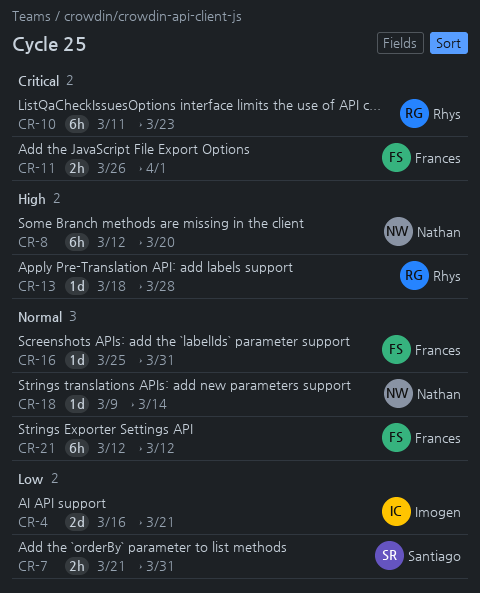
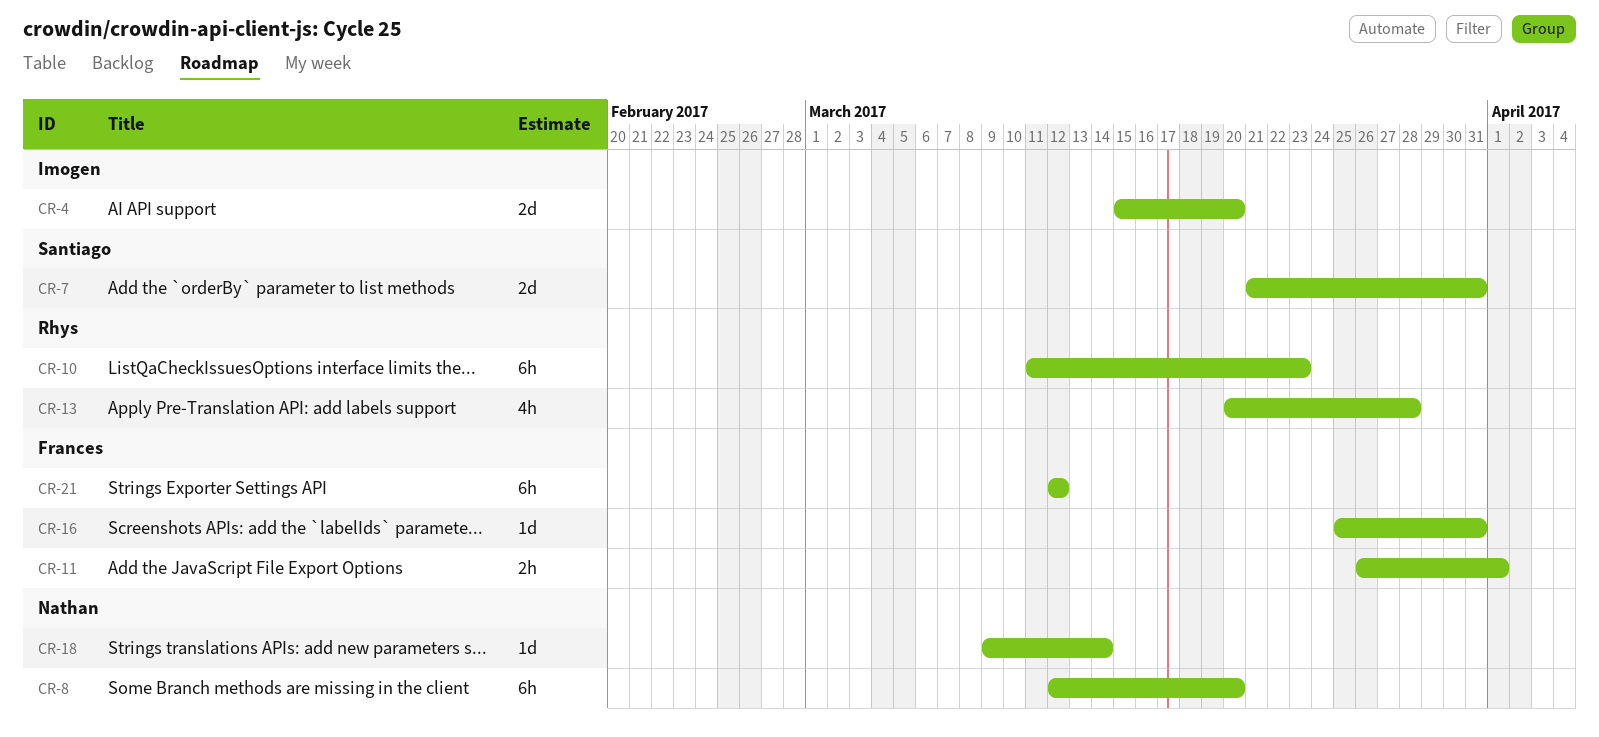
CR-4, start: Mar 16 -> Mar 15
CR-4, due: Mar 21 -> Mar 20
CR-7, estimate: 2h -> 2d
CR-13, estimate: 1d -> 4h
CR-13, start: Mar 18 -> Mar 20

